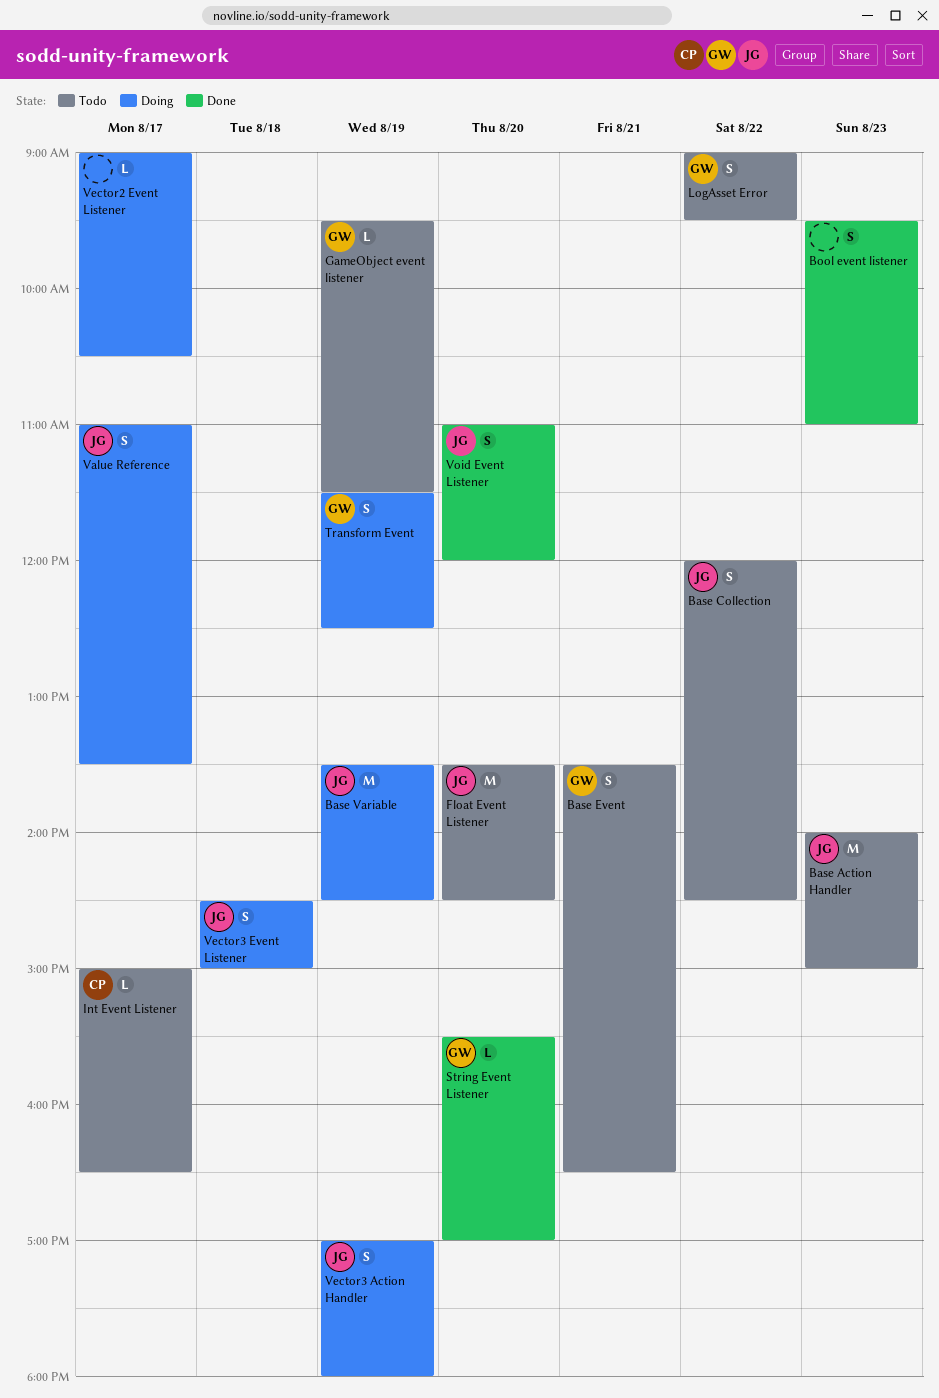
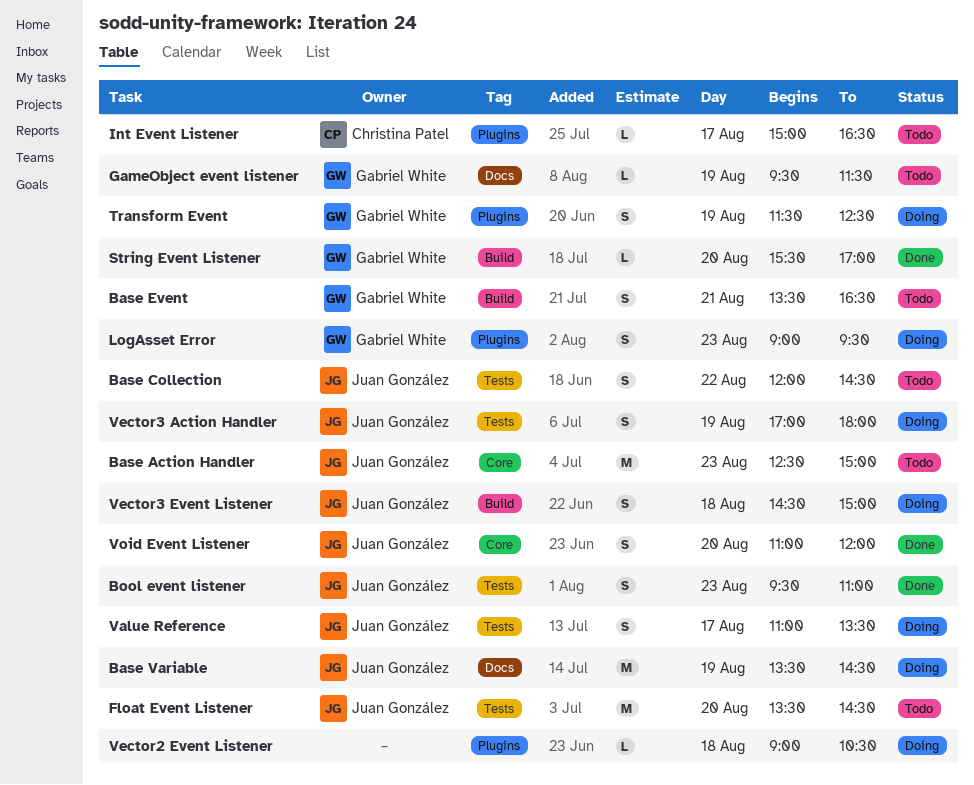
Base Action Handler, begins: 14:00 -> 12:30
Bool event listener, owner: none -> Juan González
LogAsset Error, status: Todo -> Doing
LogAsset Error, day: Aug 22 -> Aug 23
Vector2 Event Listener, day: Aug 17 -> Aug 18

